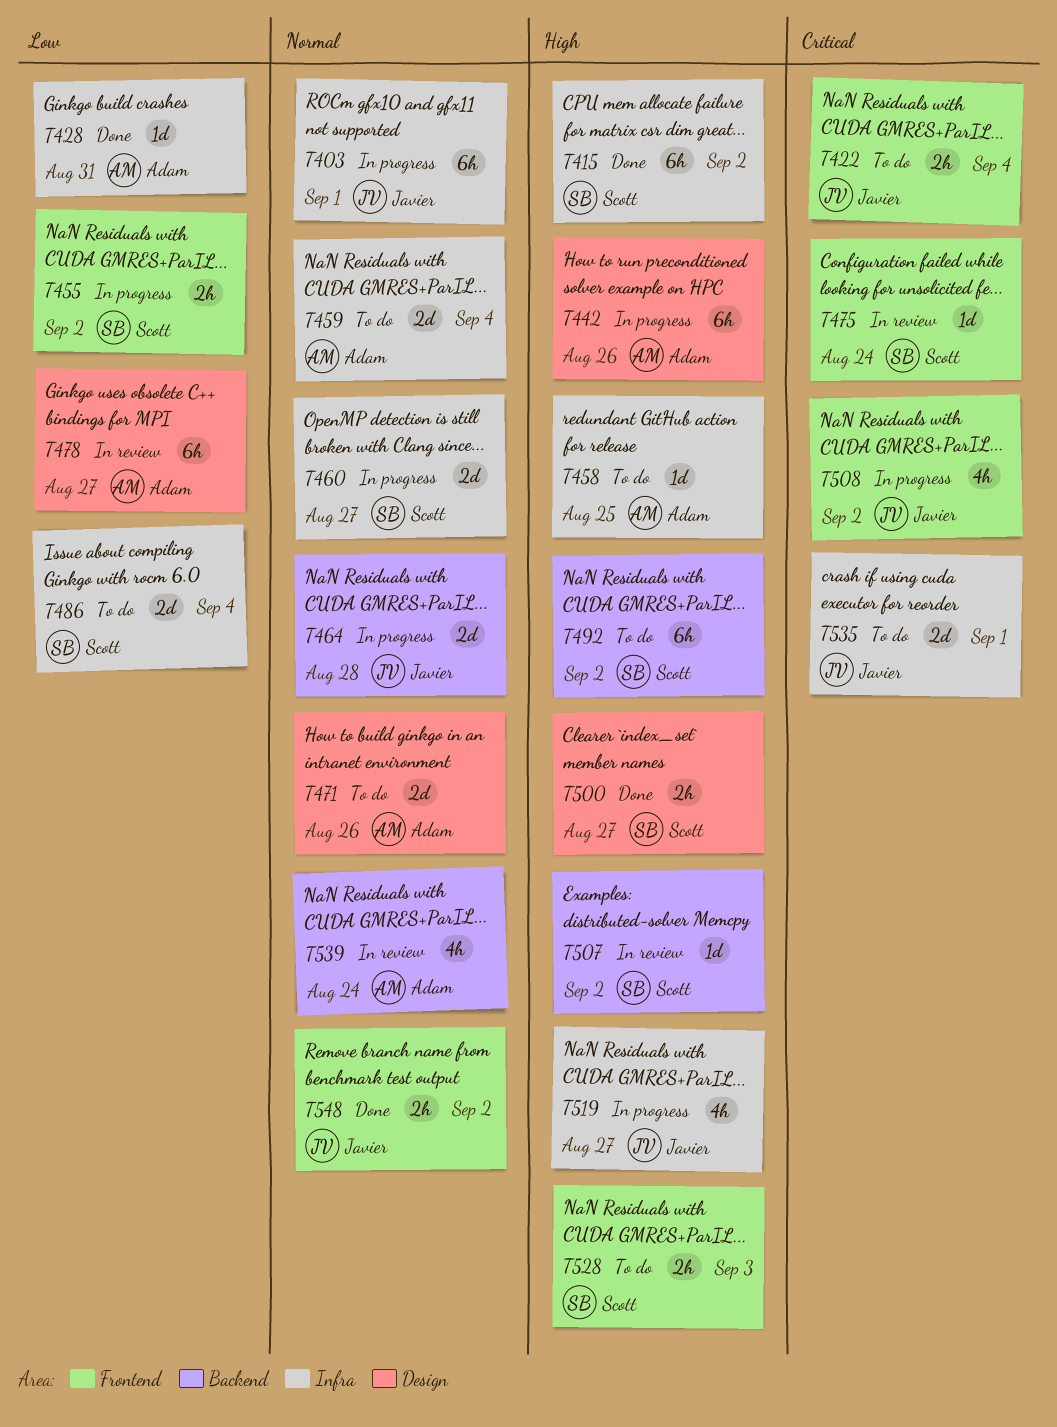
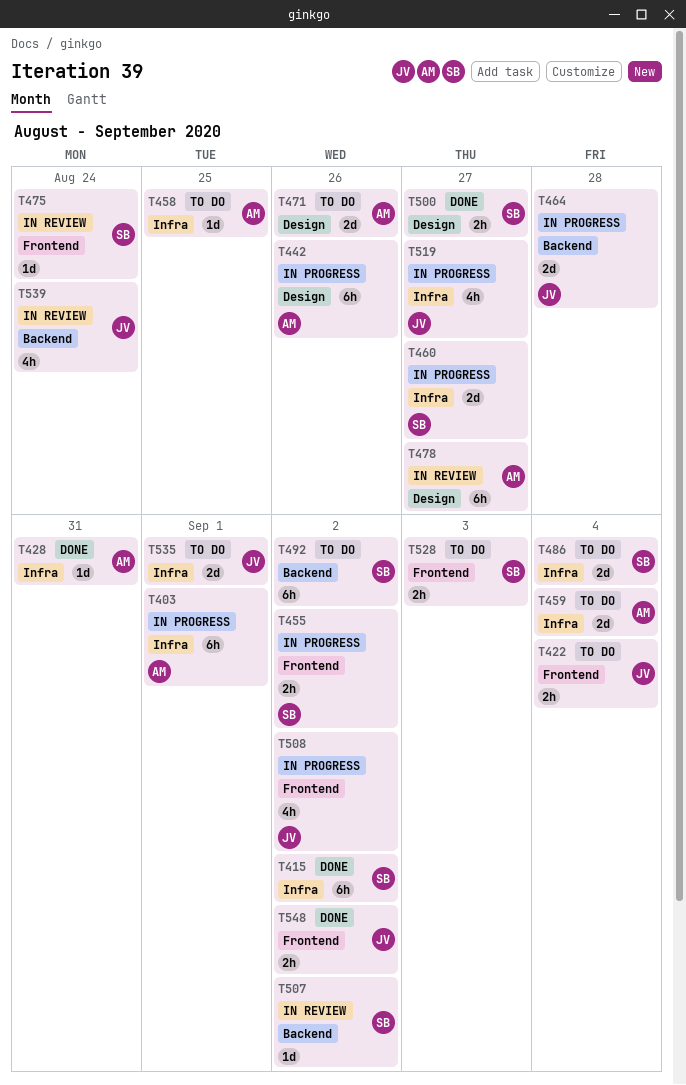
T403, owner: Javier -> Adam
T539, owner: Adam -> Javier

